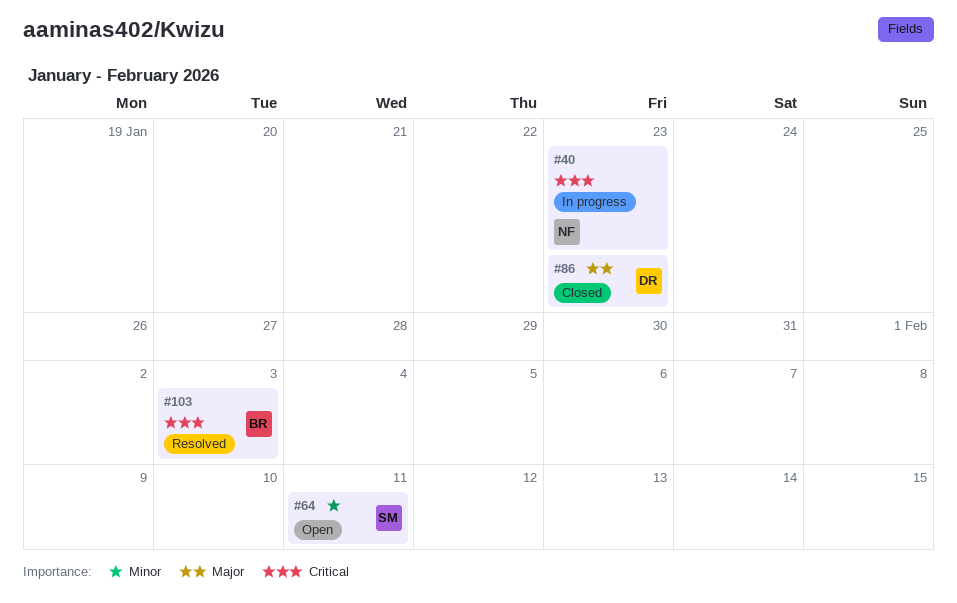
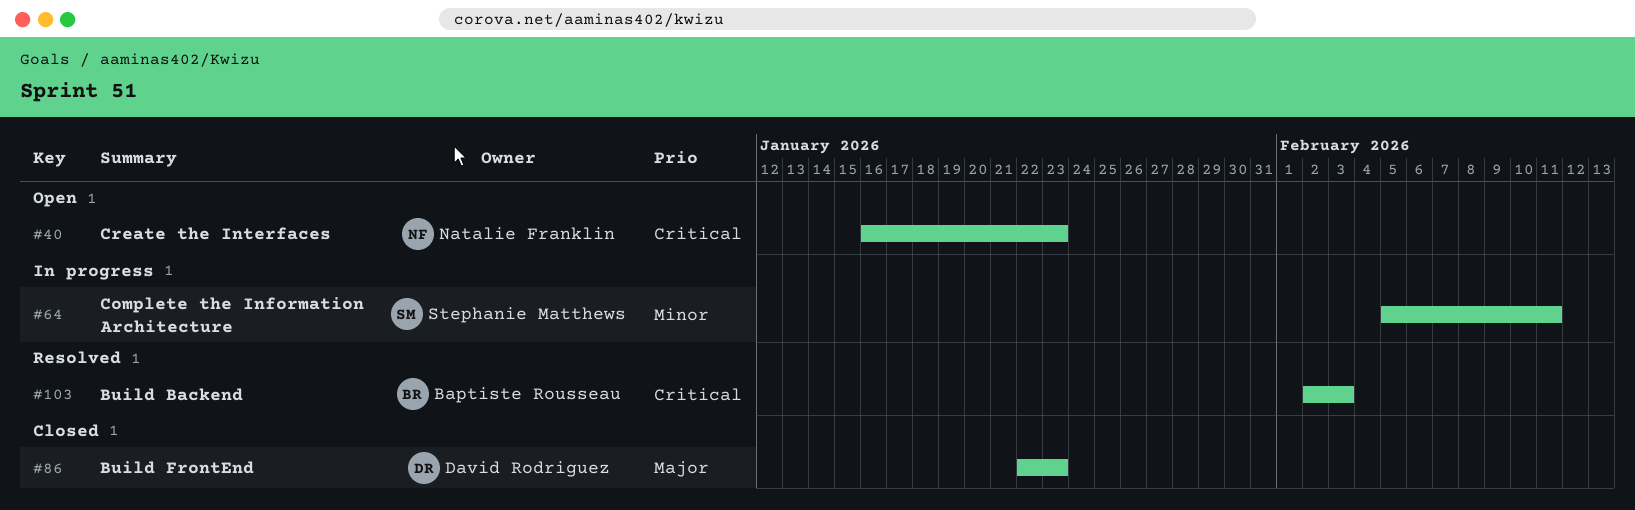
#40, status: In progress -> Open
#64, status: Open -> In progress

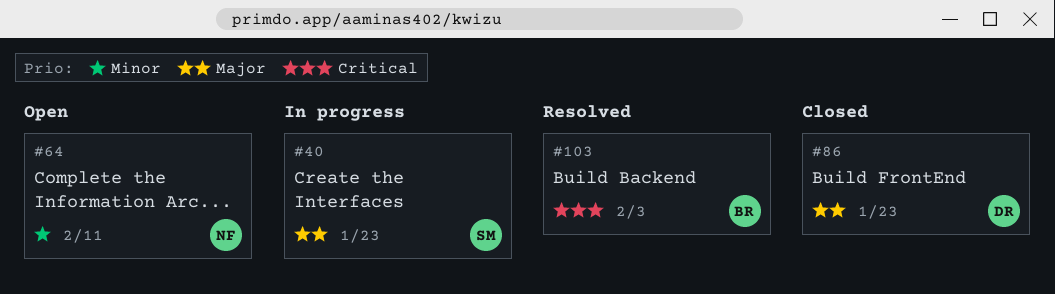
#40, status: Open -> In progress
#40, owner: Natalie Franklin -> Stephanie Matthews
#40, priority: Critical -> Major
#64, status: In progress -> Open
#64, owner: Stephanie Matthews -> Natalie Franklin

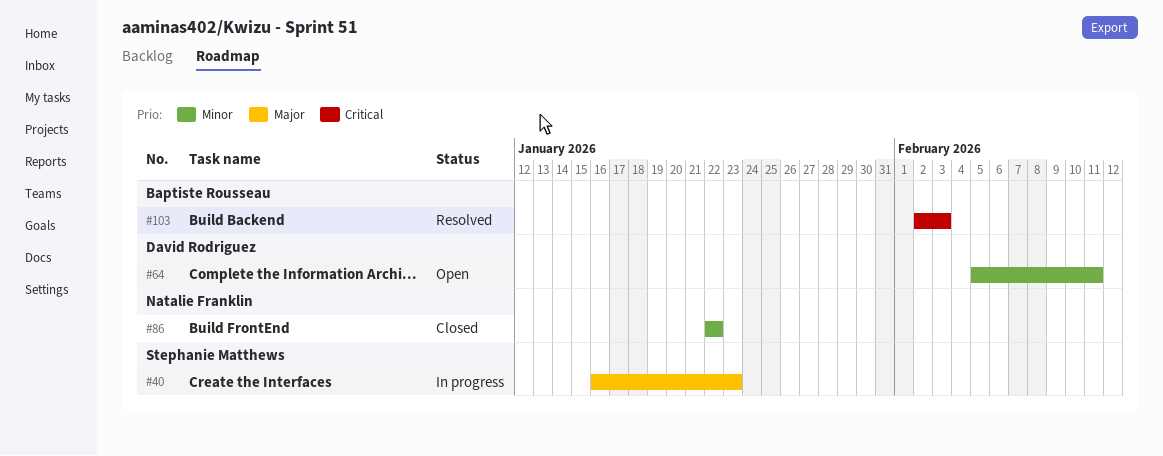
#64, owner: Natalie Franklin -> David Rodriguez
#86, owner: David Rodriguez -> Natalie Franklin
#86, priority: Major -> Minor
#86, due: Jan 23 -> Jan 22

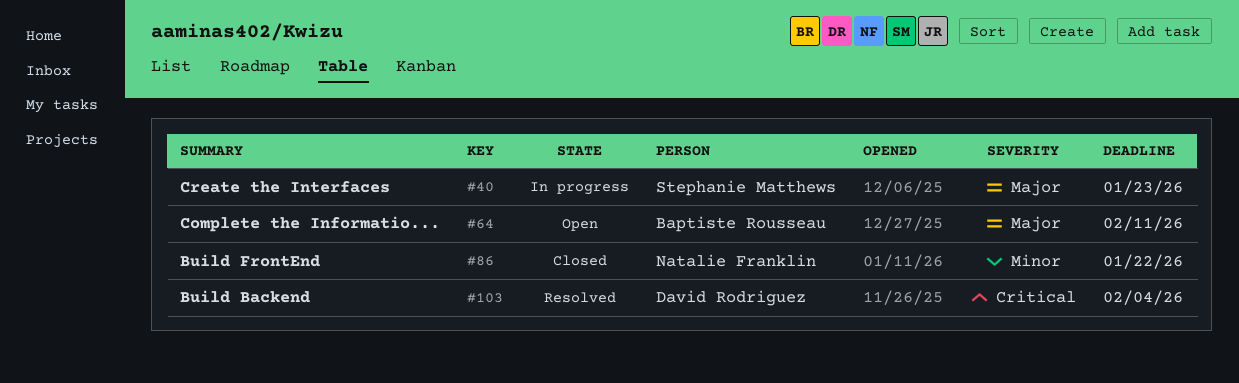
#64, owner: David Rodriguez -> Baptiste Rousseau
#64, priority: Minor -> Major
#103, owner: Baptiste Rousseau -> David Rodriguez
#103, due: Feb 3 -> Feb 4

